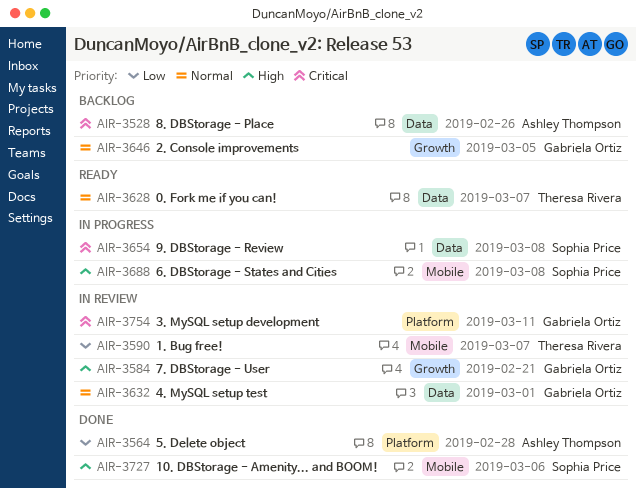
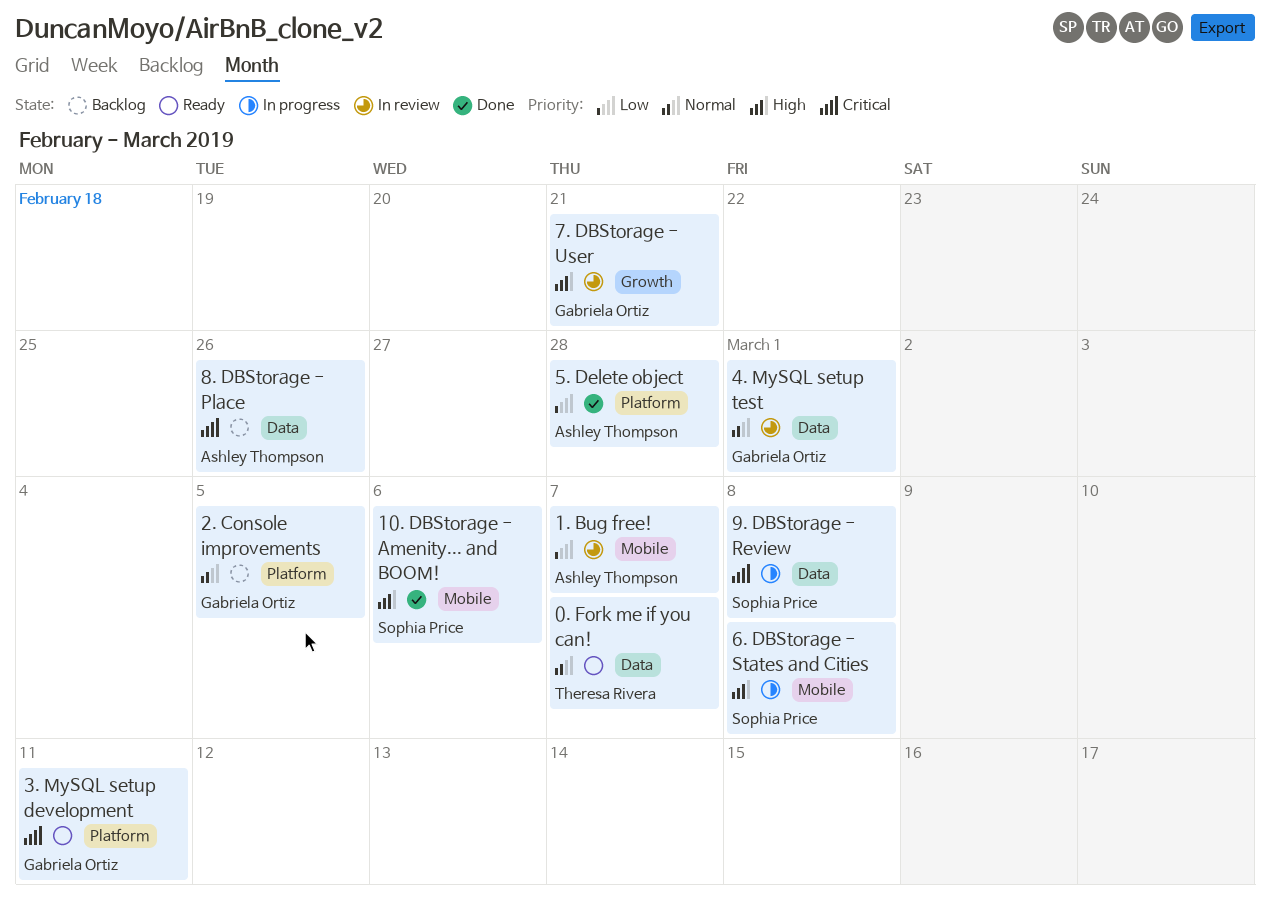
1. Bug free!, owner: Theresa Rivera -> Ashley Thompson
2. Console improvements, label: Growth -> Platform
3. MySQL setup development, status: In review -> Ready

